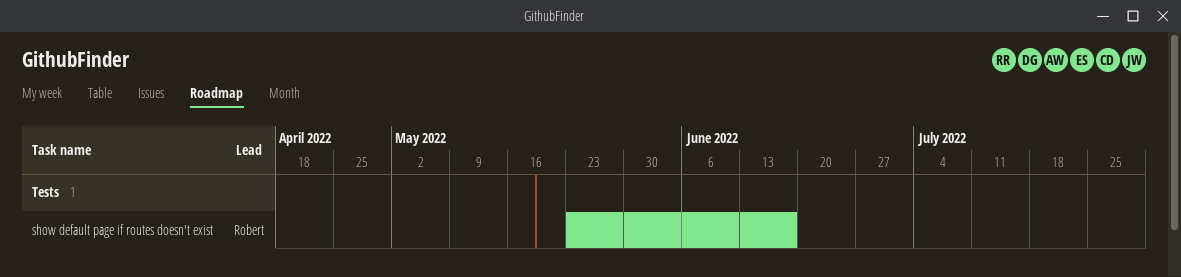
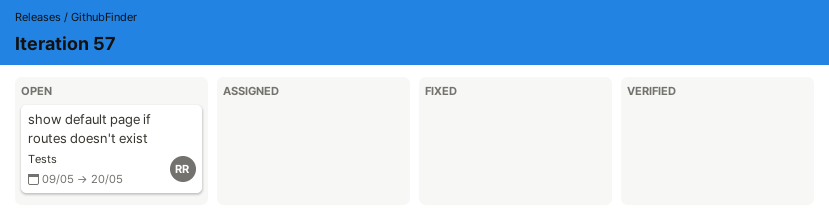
show default page if routes doesn't exist, start: May 23 -> May 9
show default page if routes doesn't exist, due: Jun 17 -> May 20

